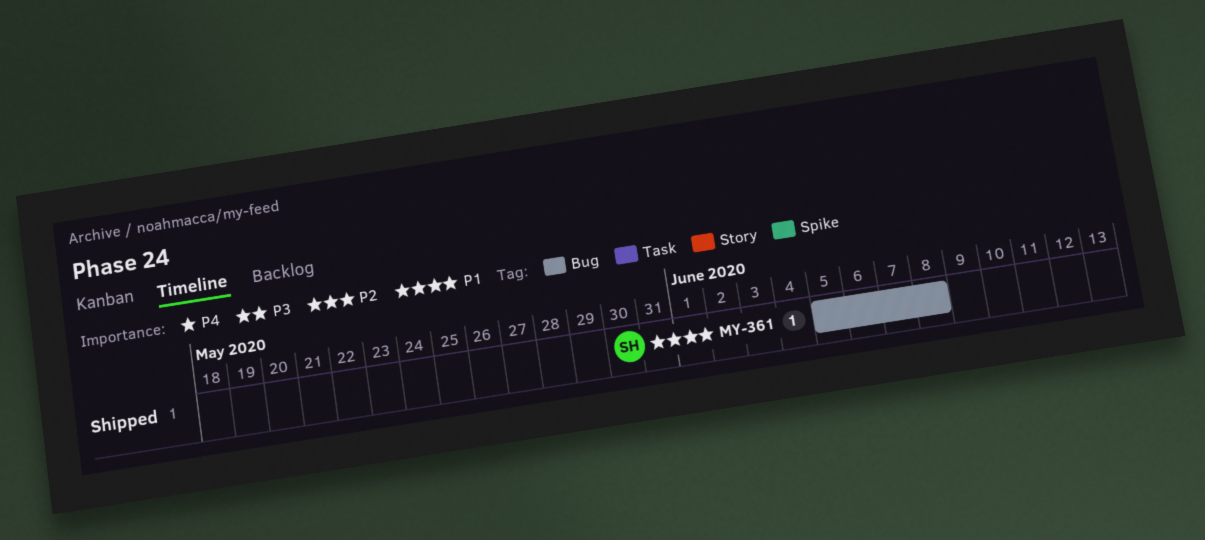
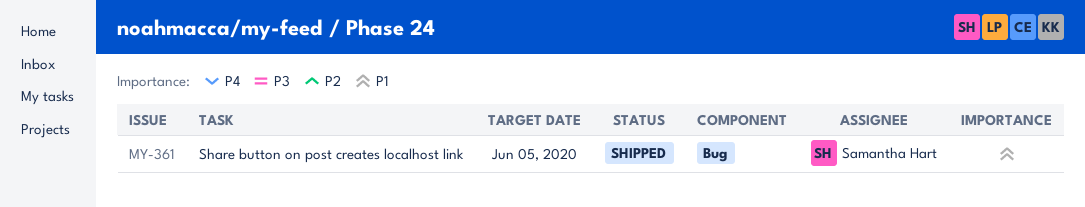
MY-361, due: Jun 8 -> Jun 5

